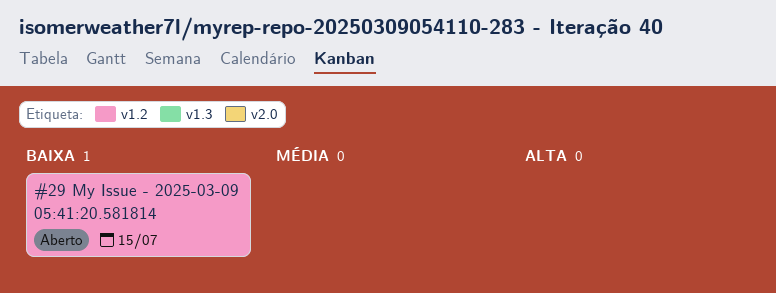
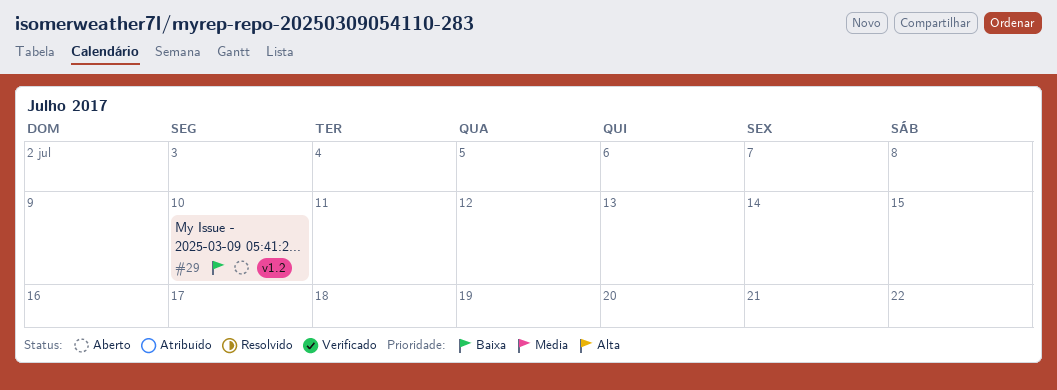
#29, due: Jul 15 -> Jul 10

